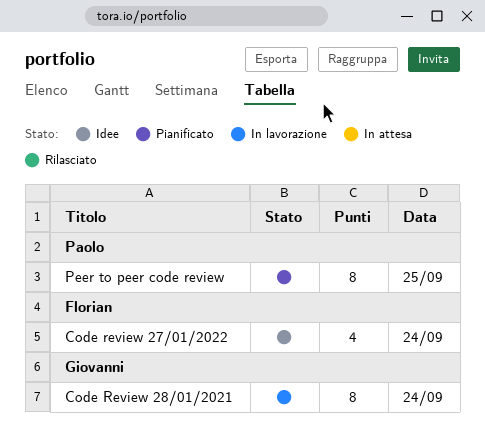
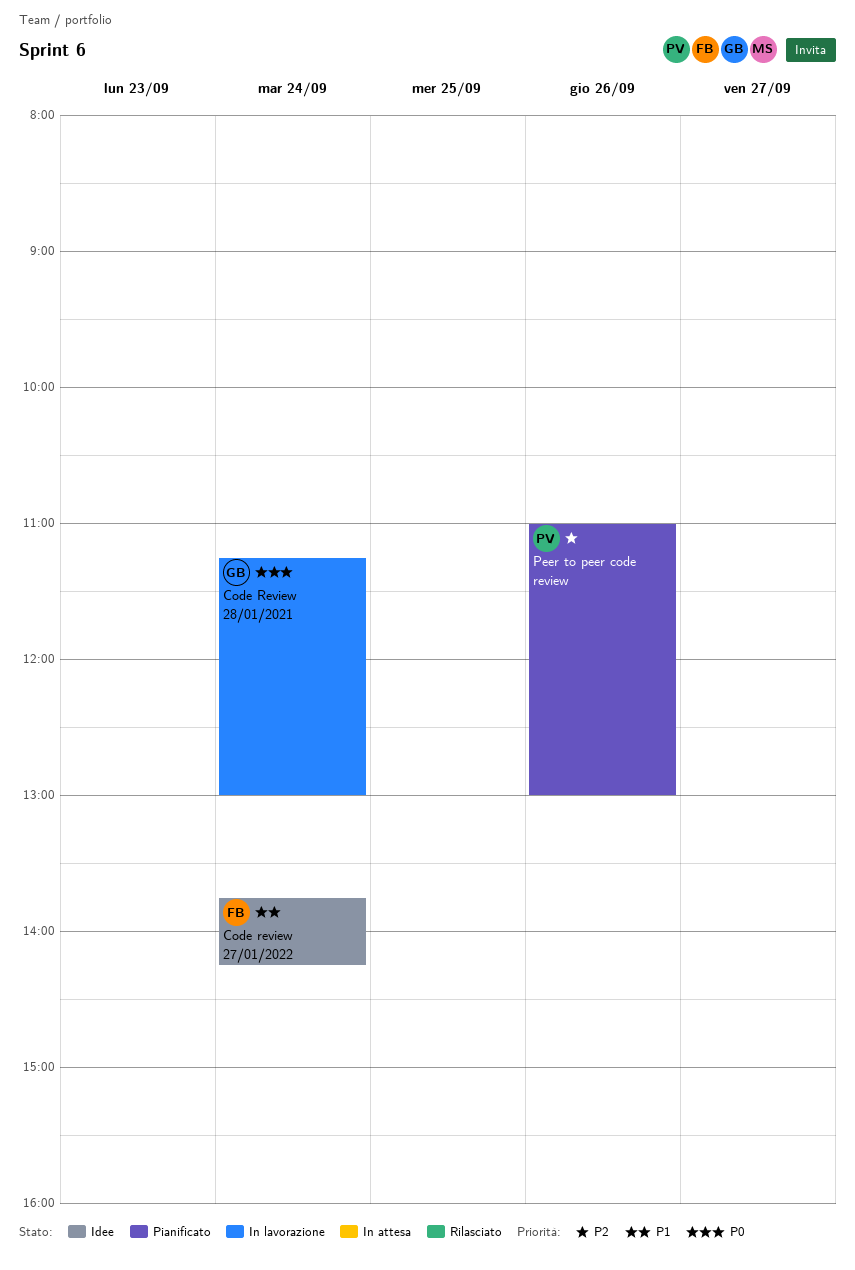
Peer to peer code review, day: Sep 25 -> Sep 26

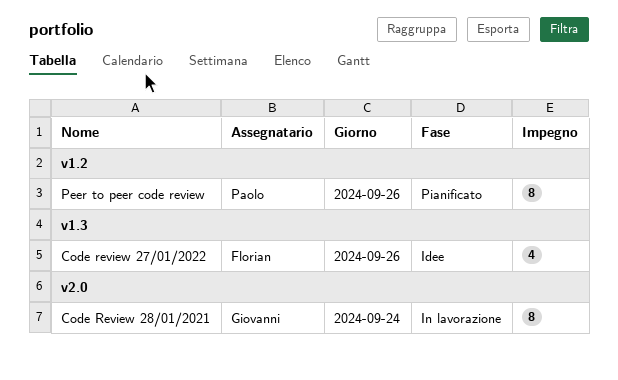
Code review 27/01/2022, day: Sep 24 -> Sep 26

